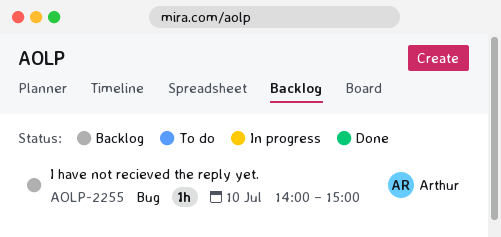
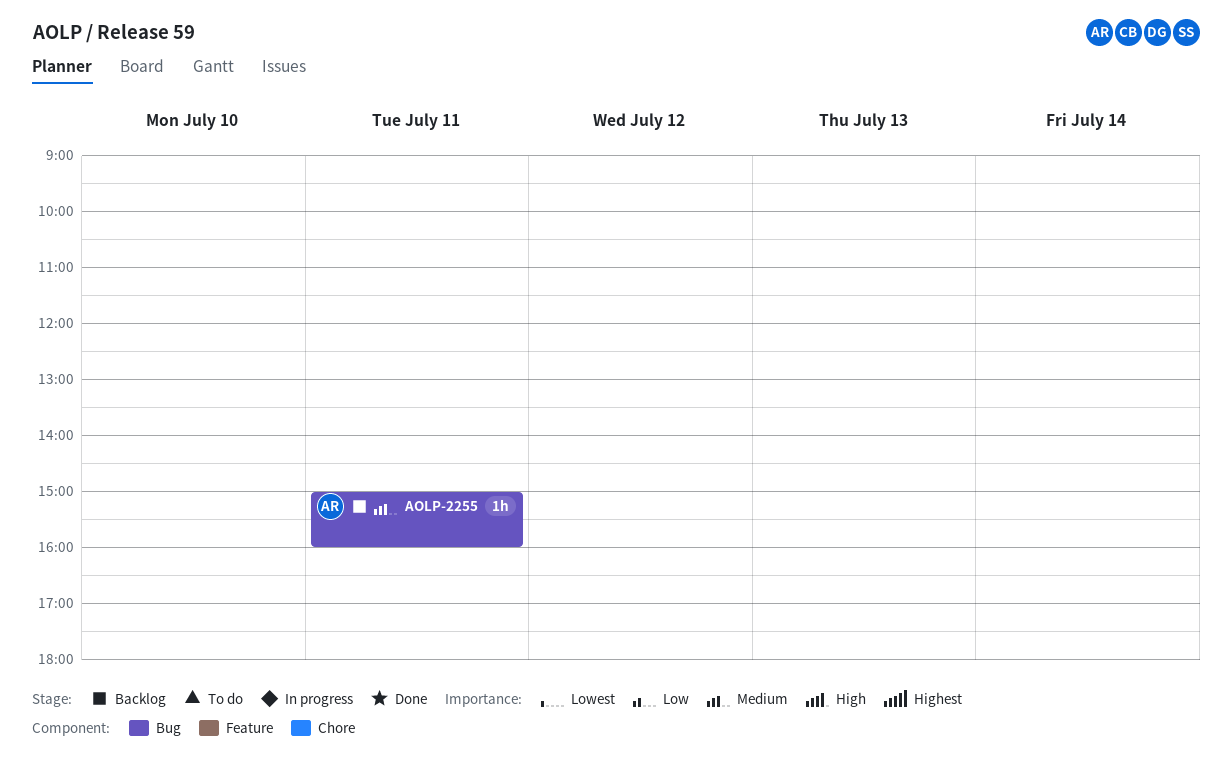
AOLP-2255, day: Jul 10 -> Jul 11
AOLP-2255, begins: 14:00 -> 15:00
AOLP-2255, ends: 15:00 -> 16:00

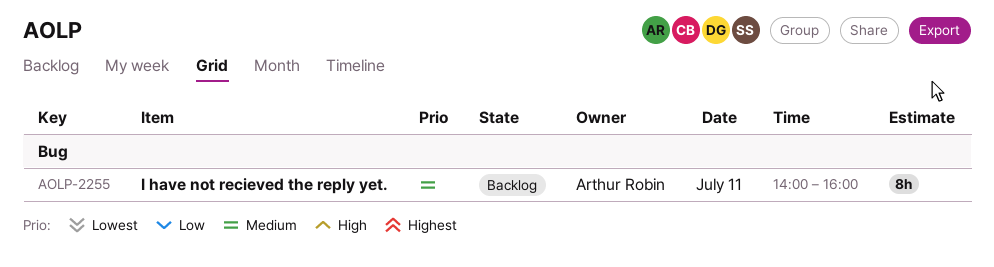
AOLP-2255, estimate: 1h -> 8h
AOLP-2255, begins: 15:00 -> 14:00

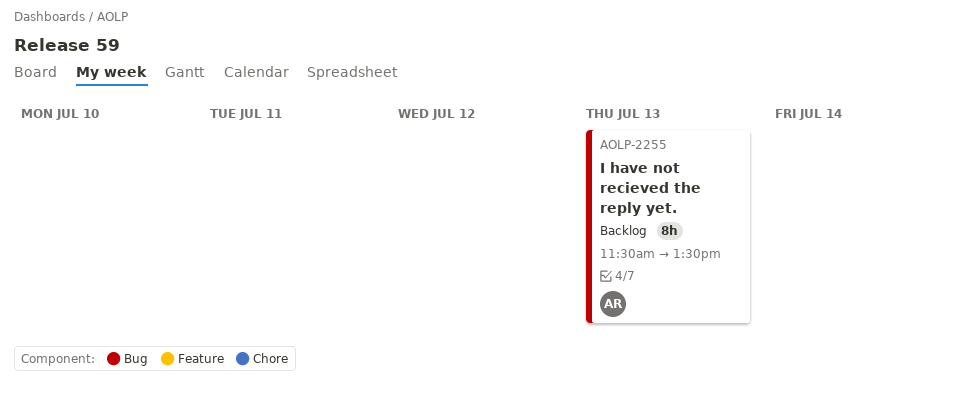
AOLP-2255, day: Jul 11 -> Jul 13
AOLP-2255, begins: 14:00 -> 11:30
AOLP-2255, ends: 16:00 -> 13:30

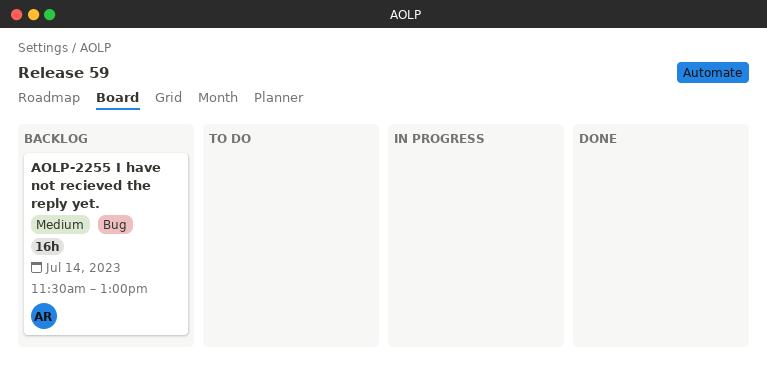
AOLP-2255, estimate: 8h -> 16h
AOLP-2255, day: Jul 13 -> Jul 14
AOLP-2255, ends: 13:30 -> 13:00

